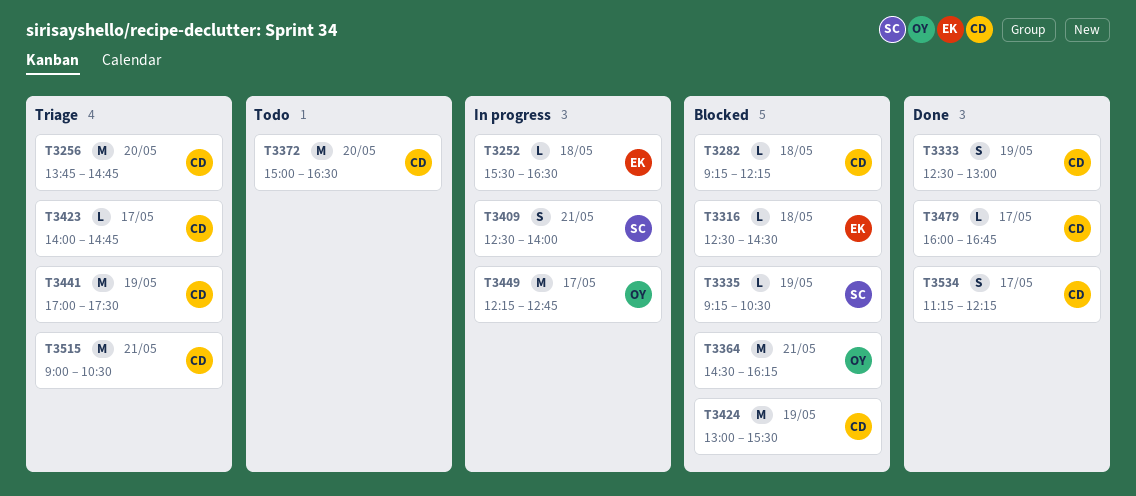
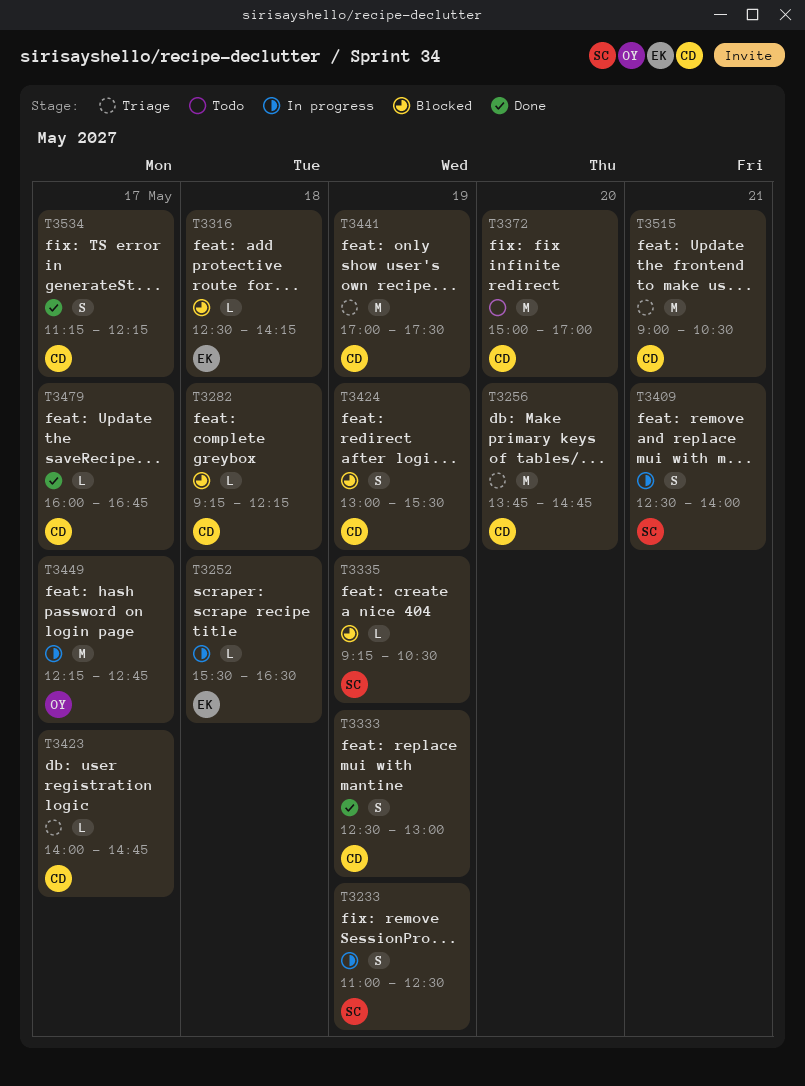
T3233: none -> present
T3316, ends: 14:30 -> 14:15
T3364: present -> none
T3372, ends: 16:30 -> 17:00
T3424, estimate: M -> S

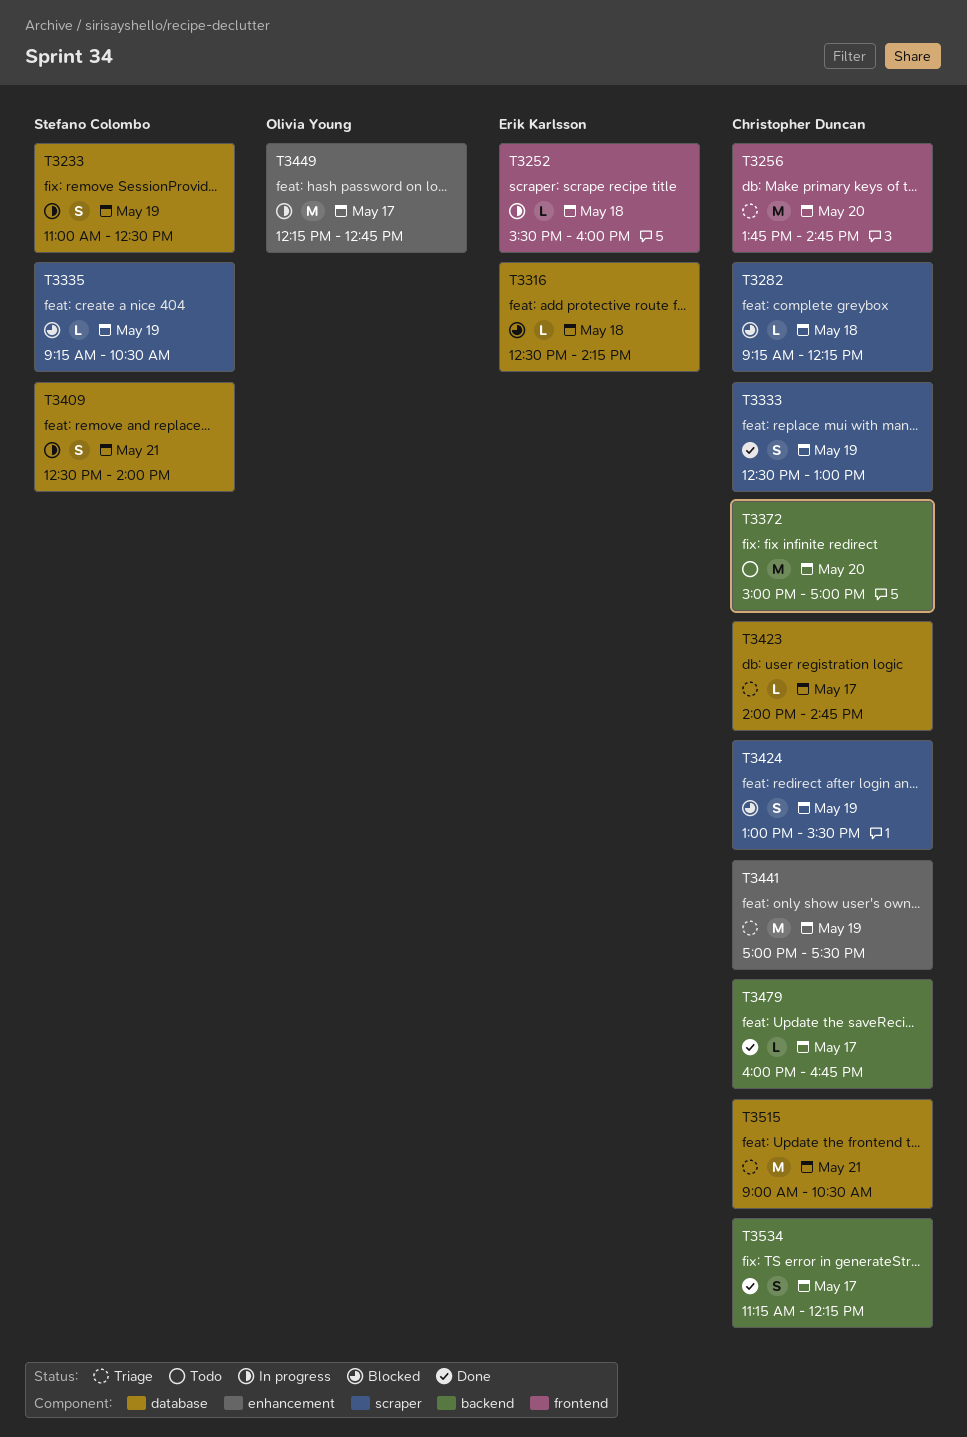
T3252, ends: 16:30 -> 16:00

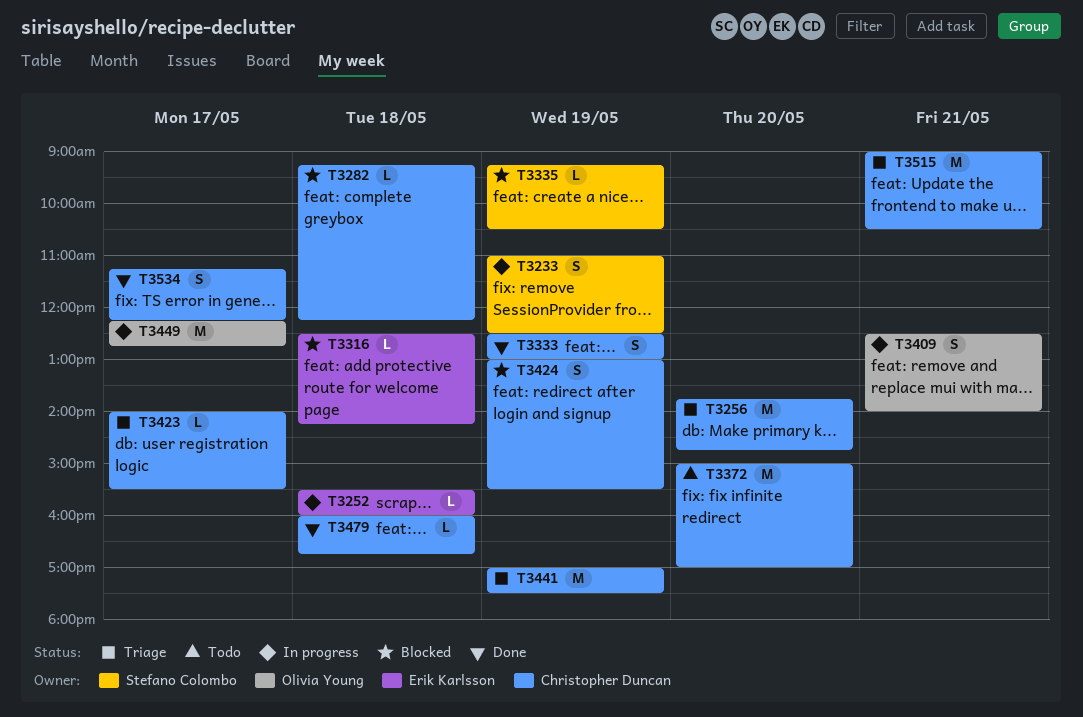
T3409, owner: Stefano Colombo -> Olivia Young
T3423, ends: 14:45 -> 15:30
T3479, day: May 17 -> May 18

